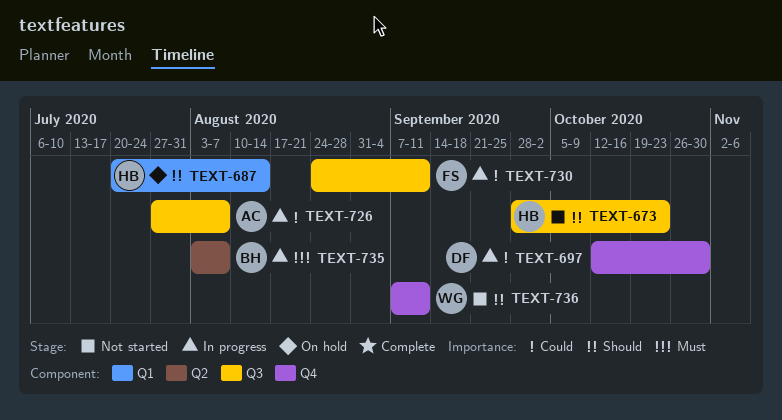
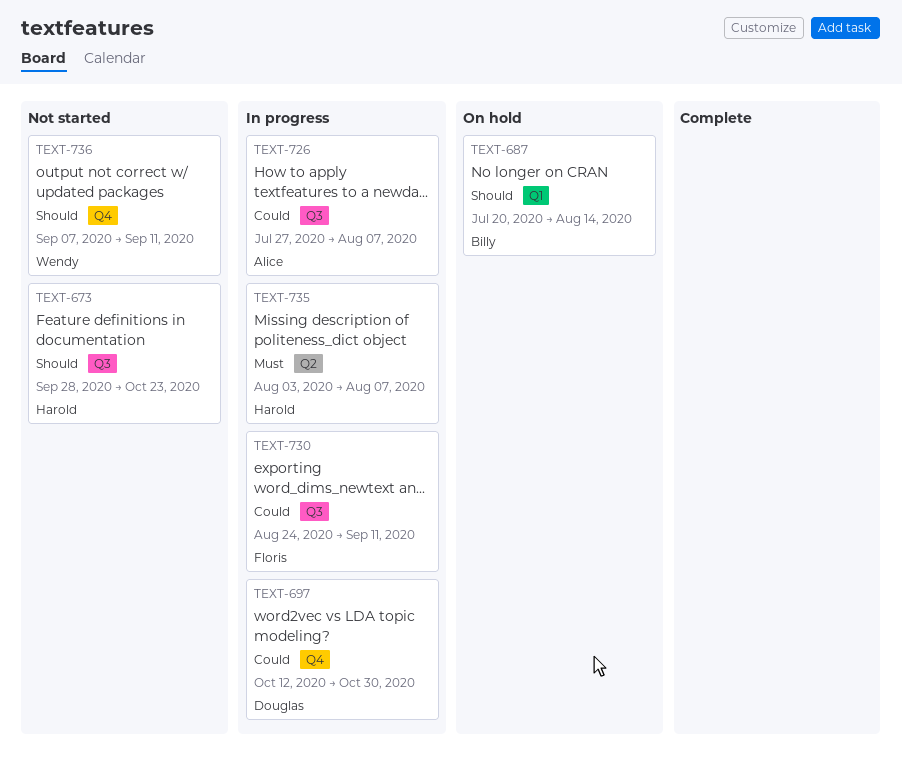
TEXT-687, owner: Harold -> Billy
TEXT-735, owner: Billy -> Harold

